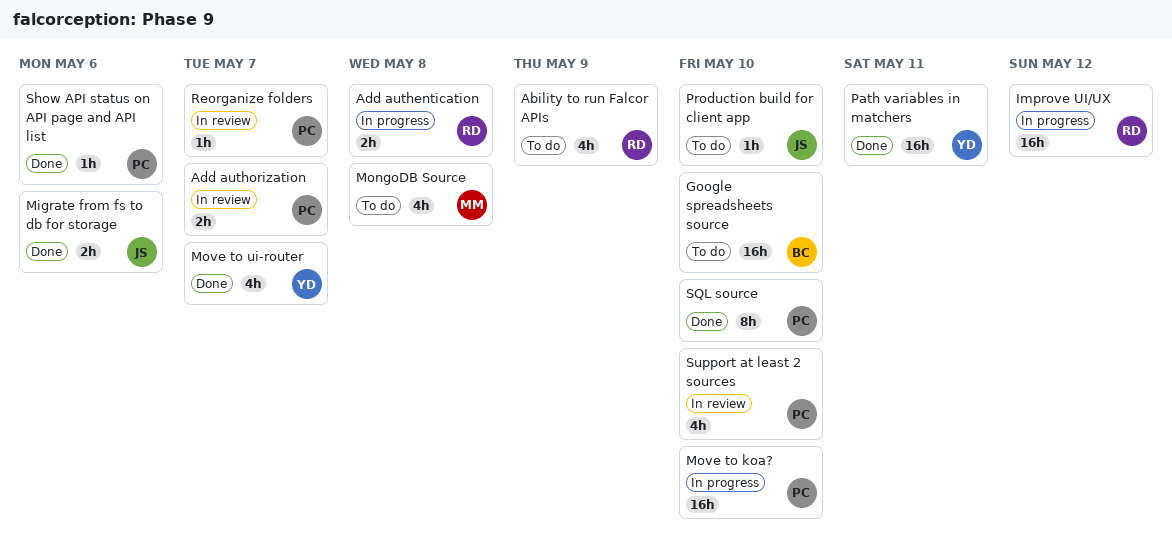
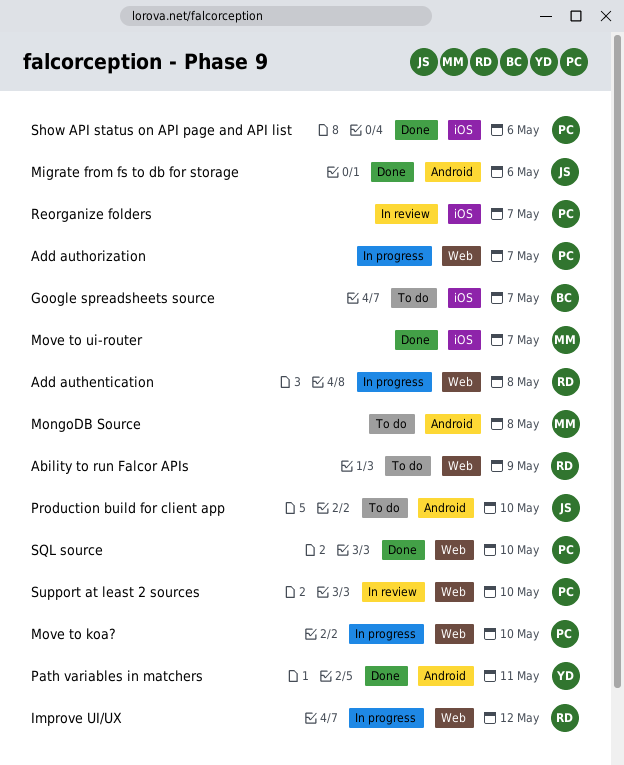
Add authorization, status: In review -> In progress
Google spreadsheets source, due: May 10 -> May 7
Move to ui-router, owner: YD -> MM

